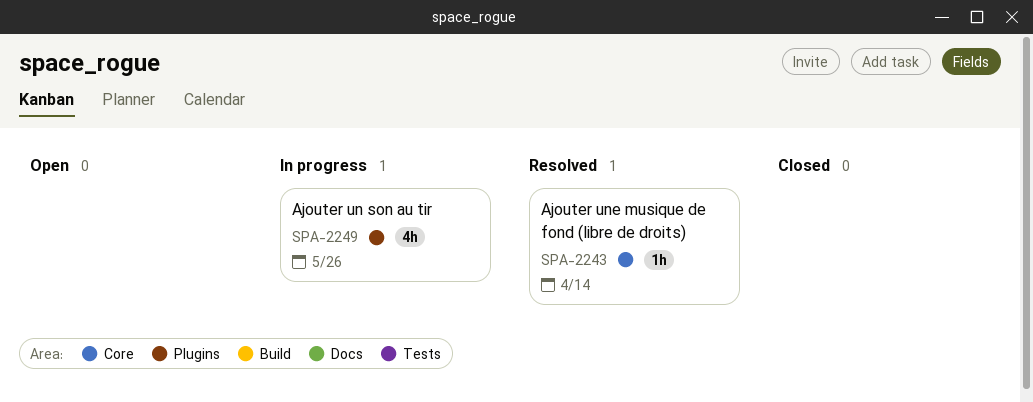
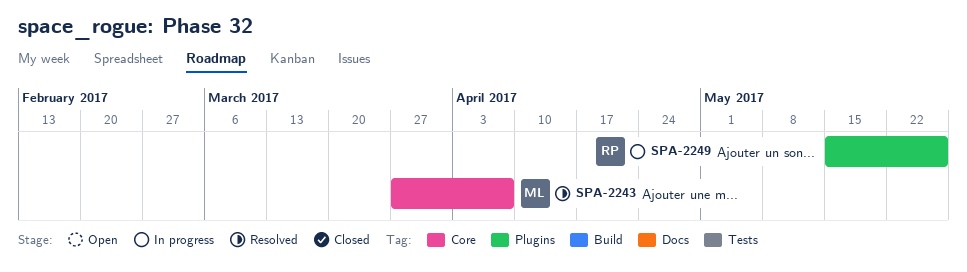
SPA-2243, due: Apr 14 -> Apr 7

